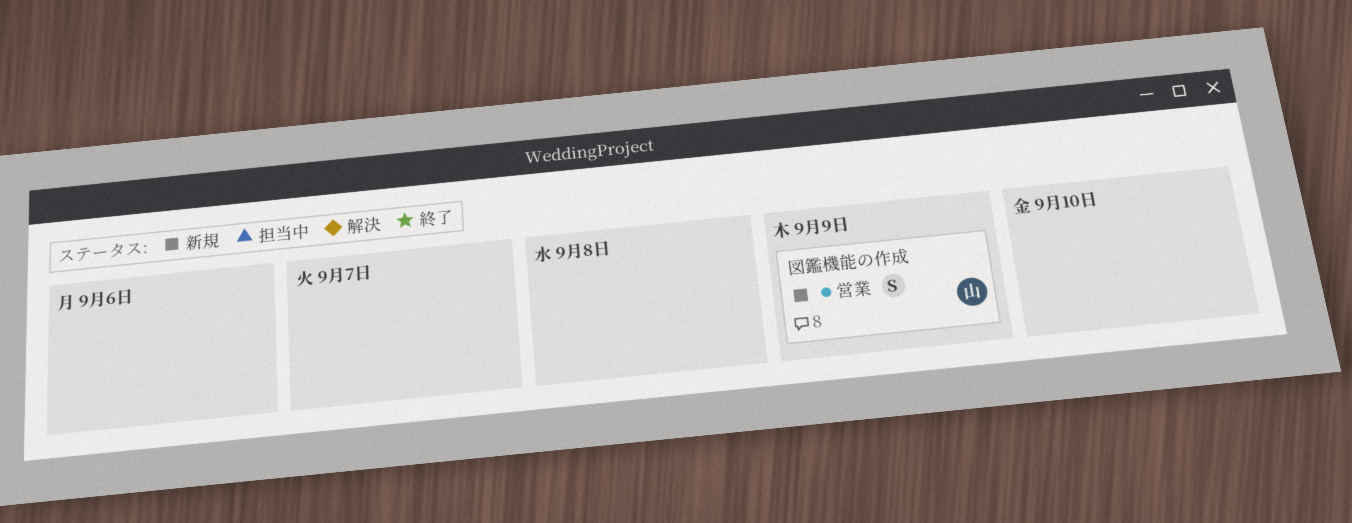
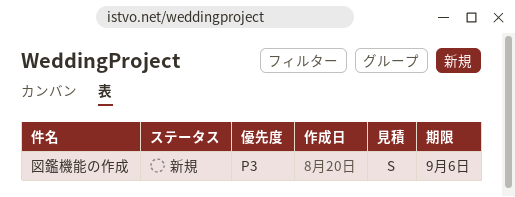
図鑑機能の作成, due: Sep 9 -> Sep 6

